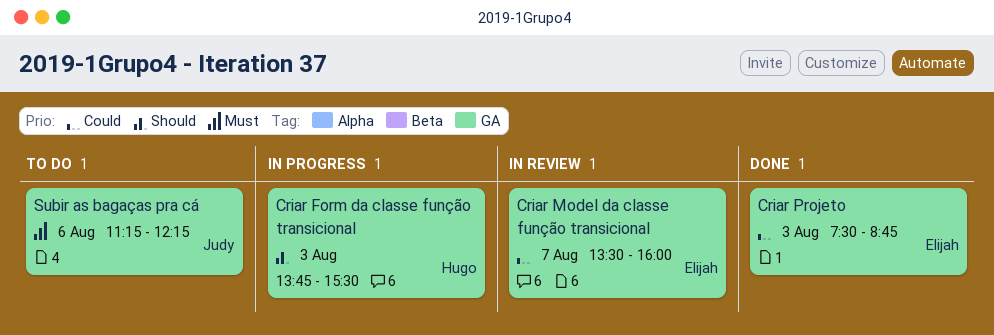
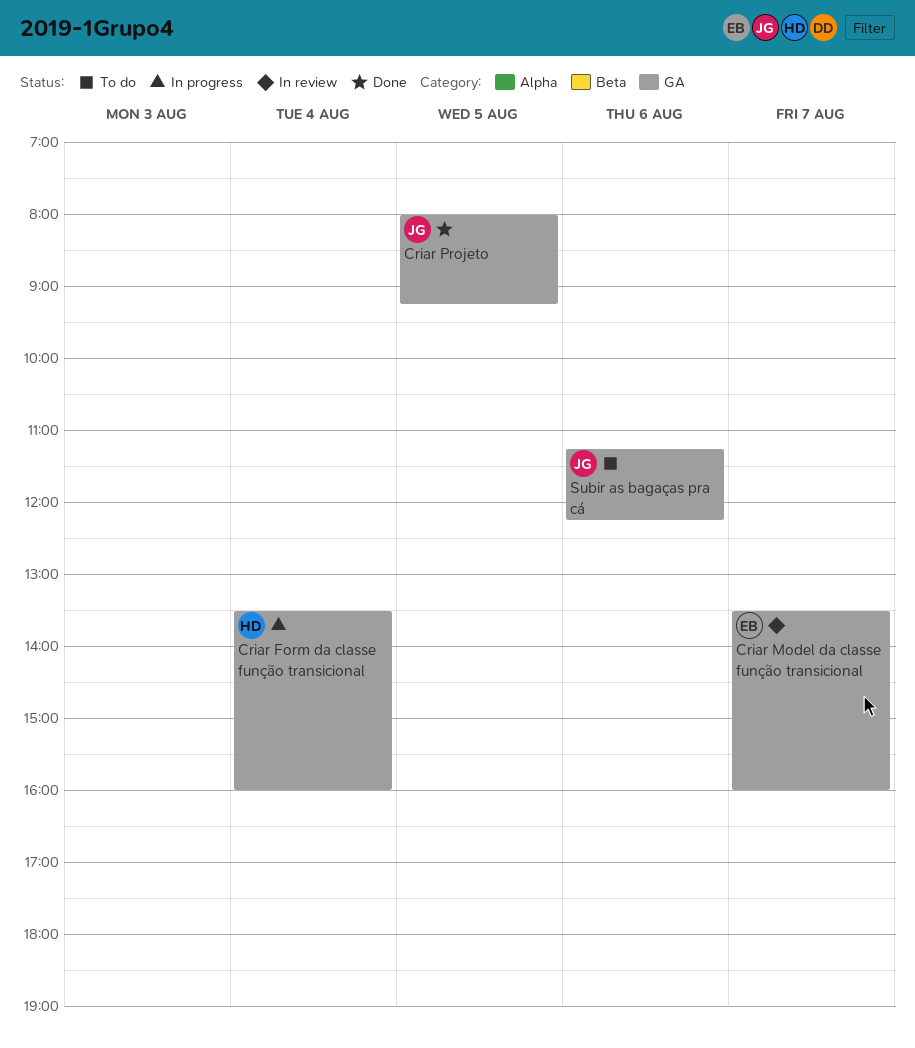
Criar Form da classe função transicional, day: Aug 3 -> Aug 4
Criar Form da classe função transicional, begins: 13:45 -> 13:30
Criar Form da classe função transicional, ends: 15:30 -> 16:00
Criar Projeto, owner: Elijah -> Judy
Criar Projeto, day: Aug 3 -> Aug 5
Criar Projeto, begins: 07:30 -> 08:00
Criar Projeto, ends: 08:45 -> 09:15

